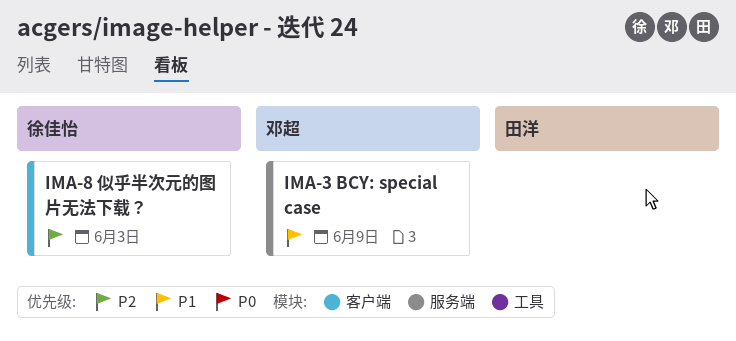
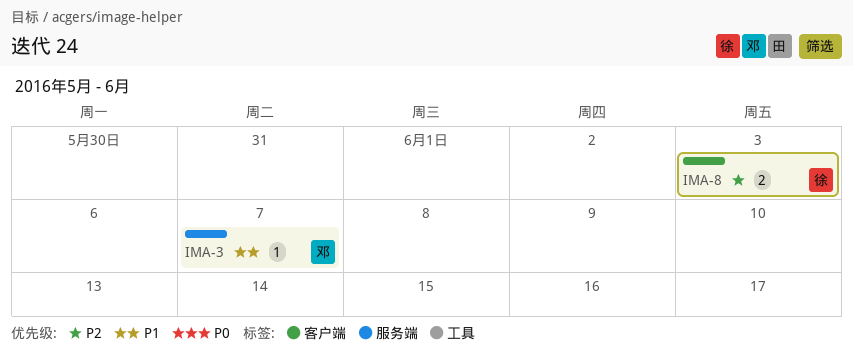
IMA-3, due: Jun 9 -> Jun 7

